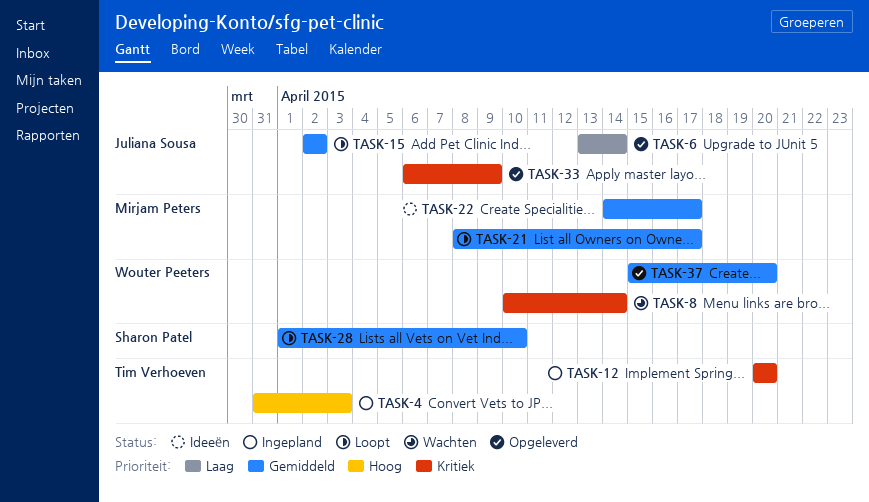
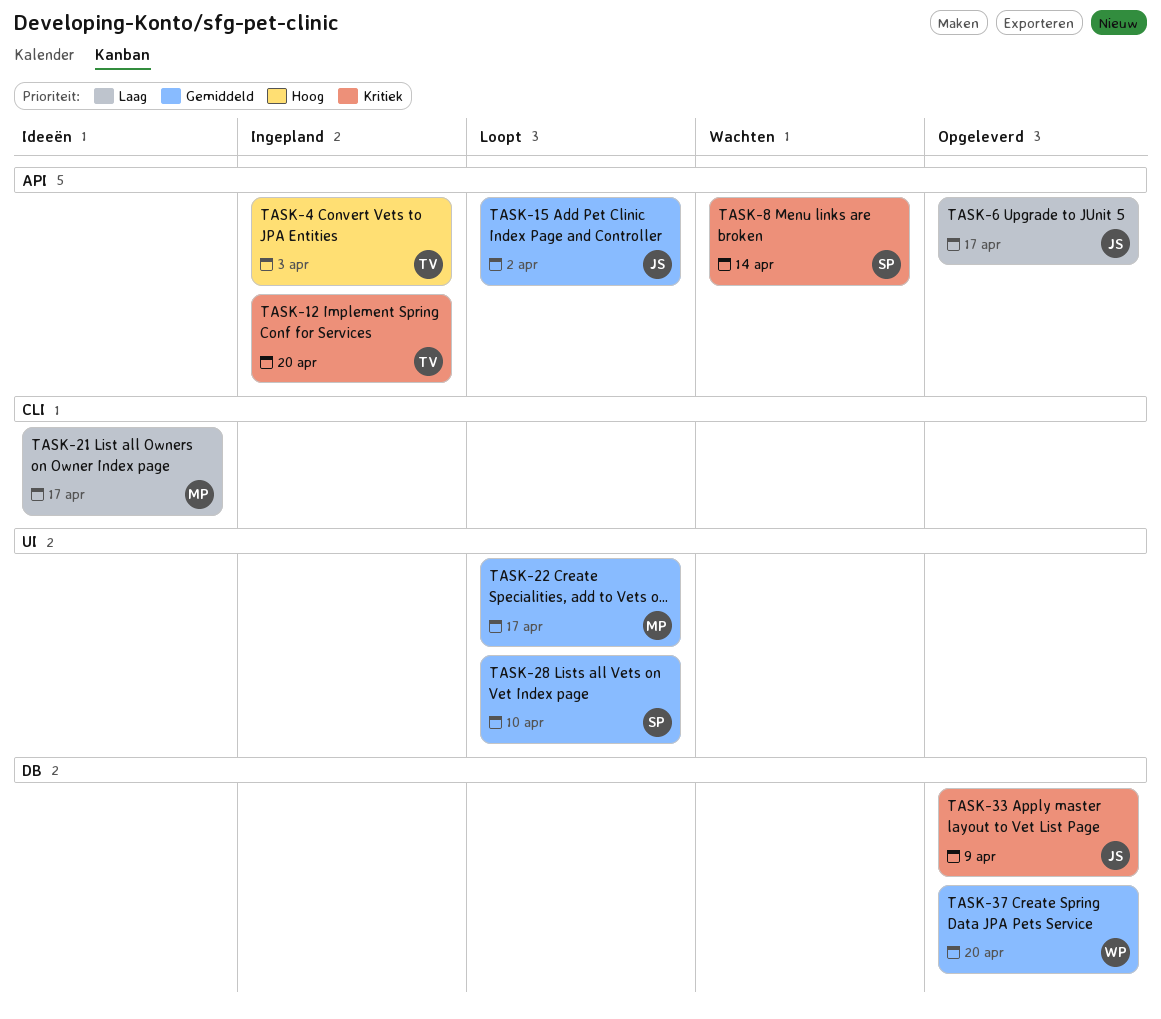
TASK-6, due: Apr 14 -> Apr 17
TASK-8, owner: Wouter Peeters -> Sharon Patel
TASK-21, status: Loopt -> Ideeën
TASK-21, priority: Gemiddeld -> Laag
TASK-22, status: Ideeën -> Loopt

